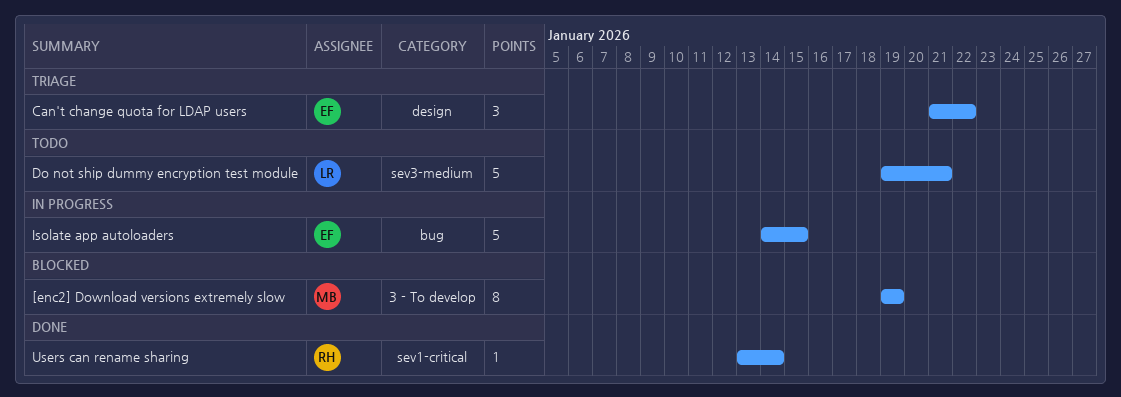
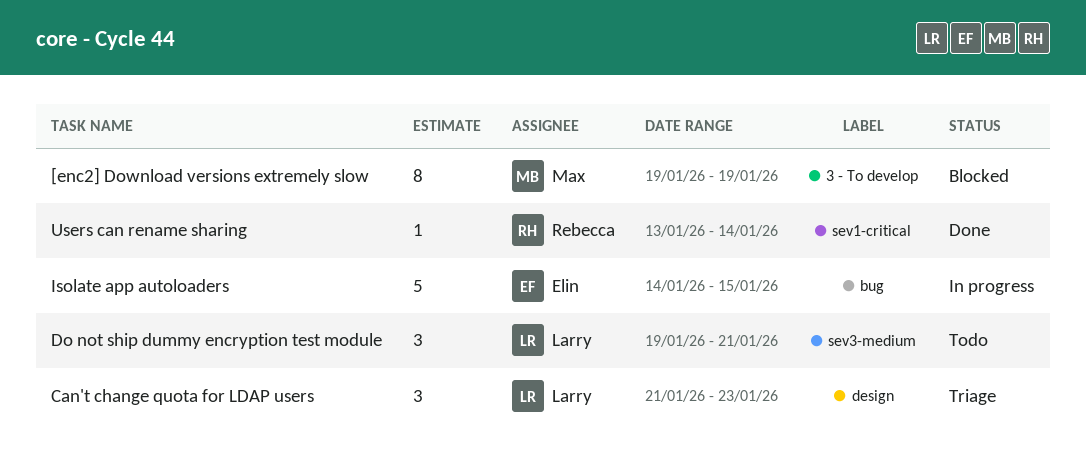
Can't change quota for LDAP users, owner: Elin -> Larry
Can't change quota for LDAP users, due: Jan 22 -> Jan 23
Do not ship dummy encryption test module, estimate: 5 -> 3

